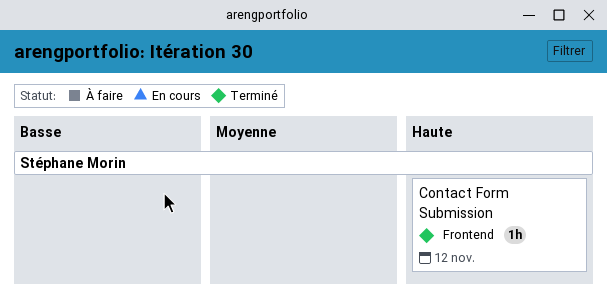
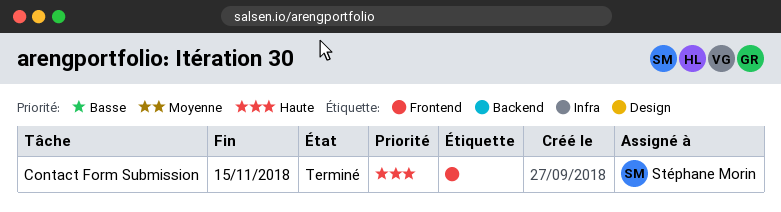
Contact Form Submission, due: Nov 12 -> Nov 15

